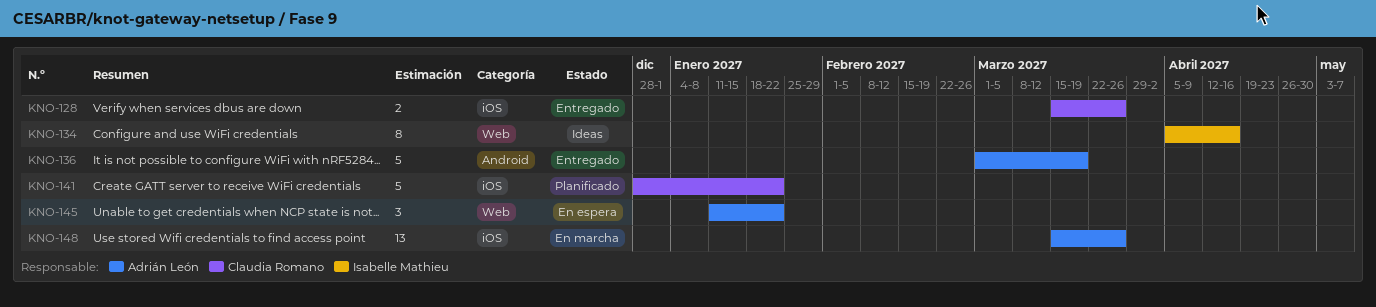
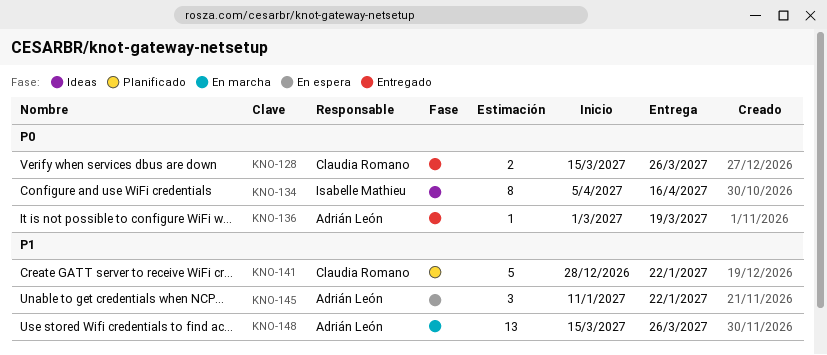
KNO-136, estimate: 5 -> 1

